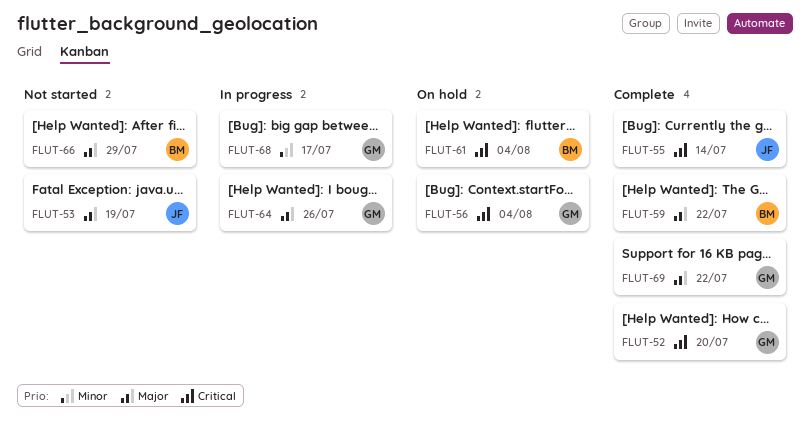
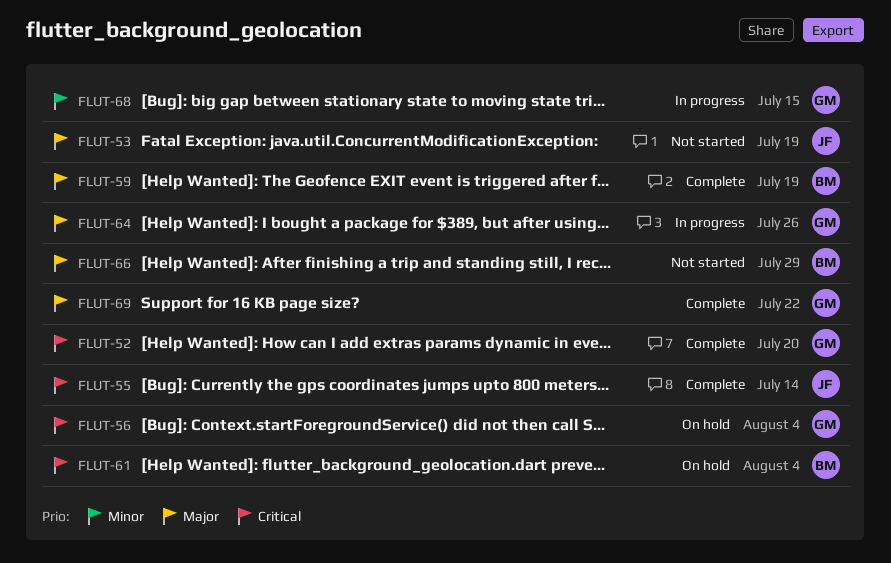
FLUT-59, due: Jul 22 -> Jul 19
FLUT-68, due: Jul 17 -> Jul 15

